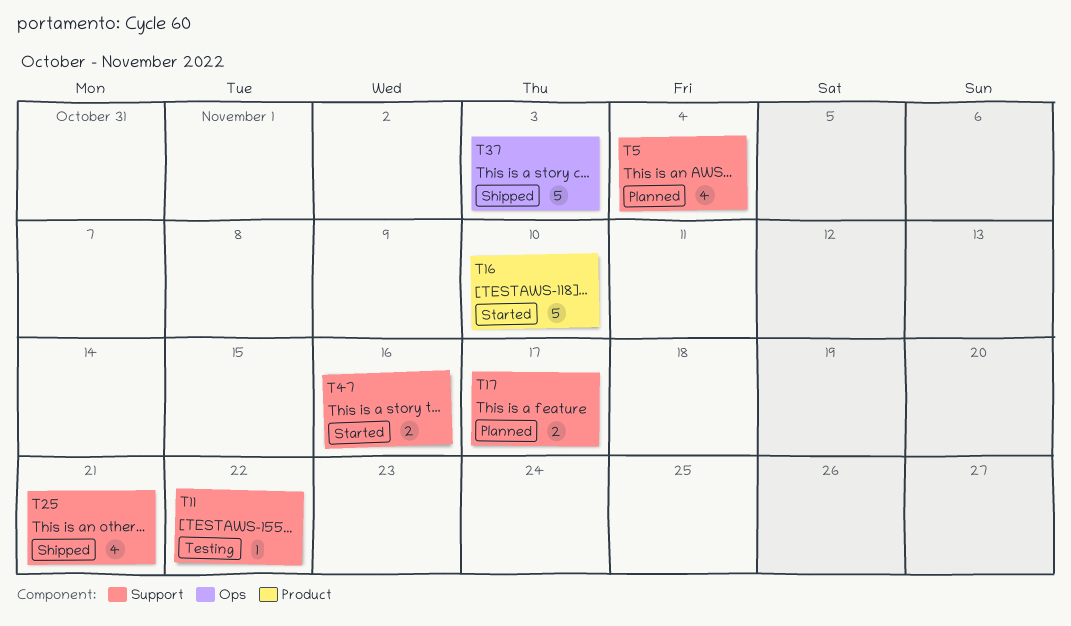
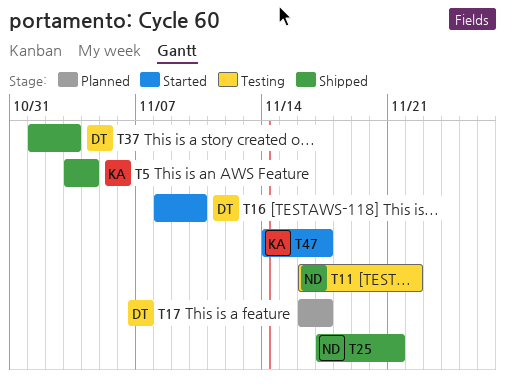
T5, status: Planned -> Shipped
T47, due: Nov 16 -> Nov 17

